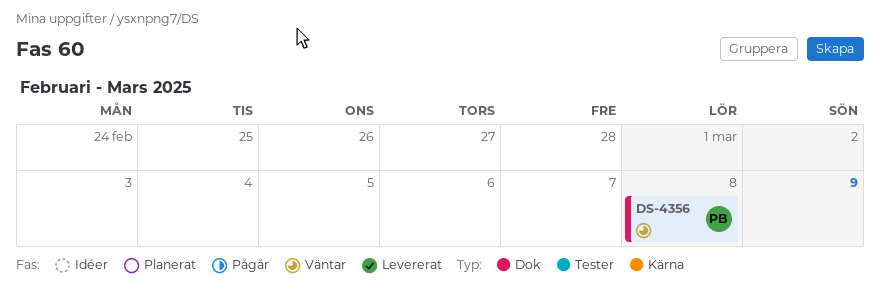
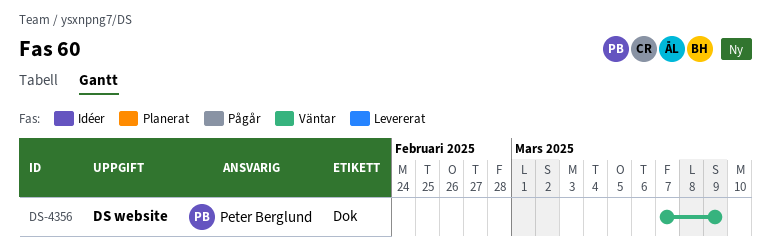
DS-4356, due: Mar 8 -> Mar 9

